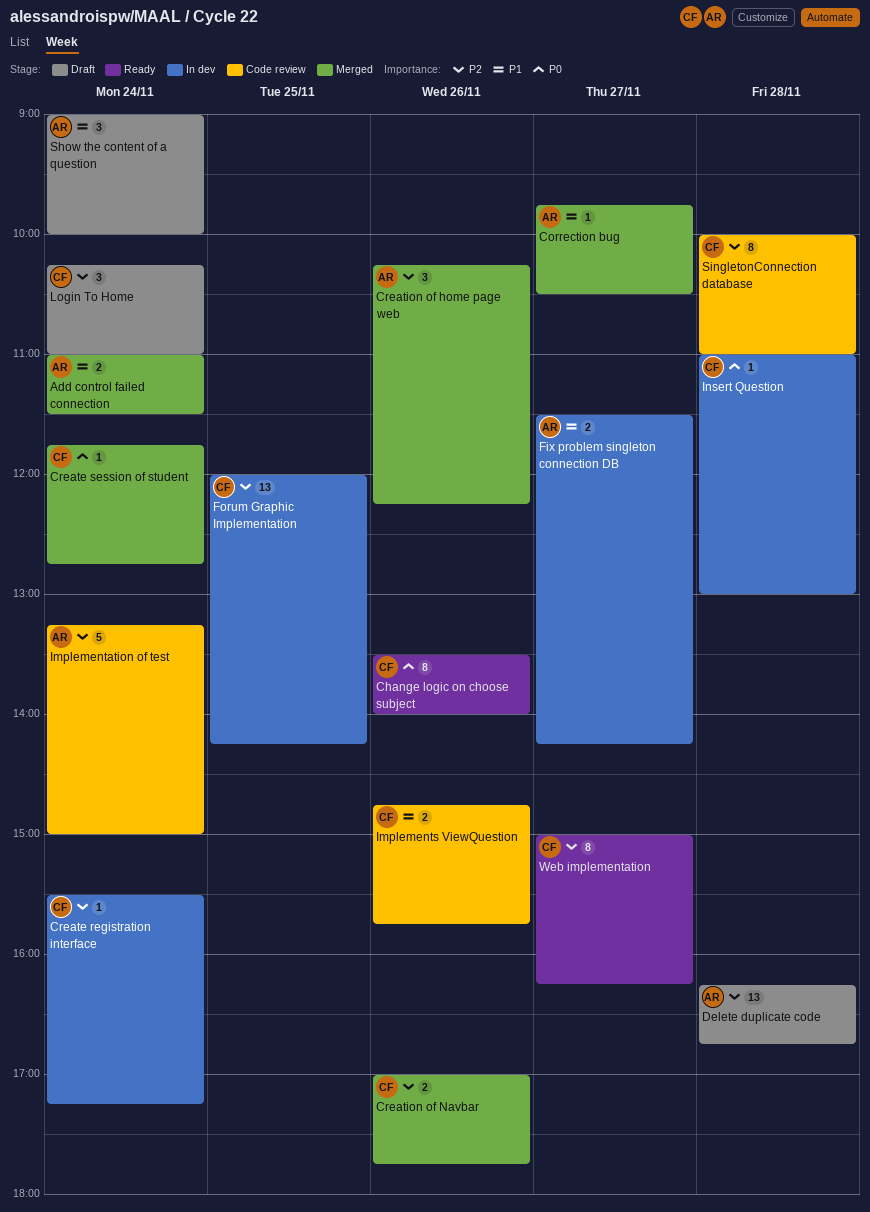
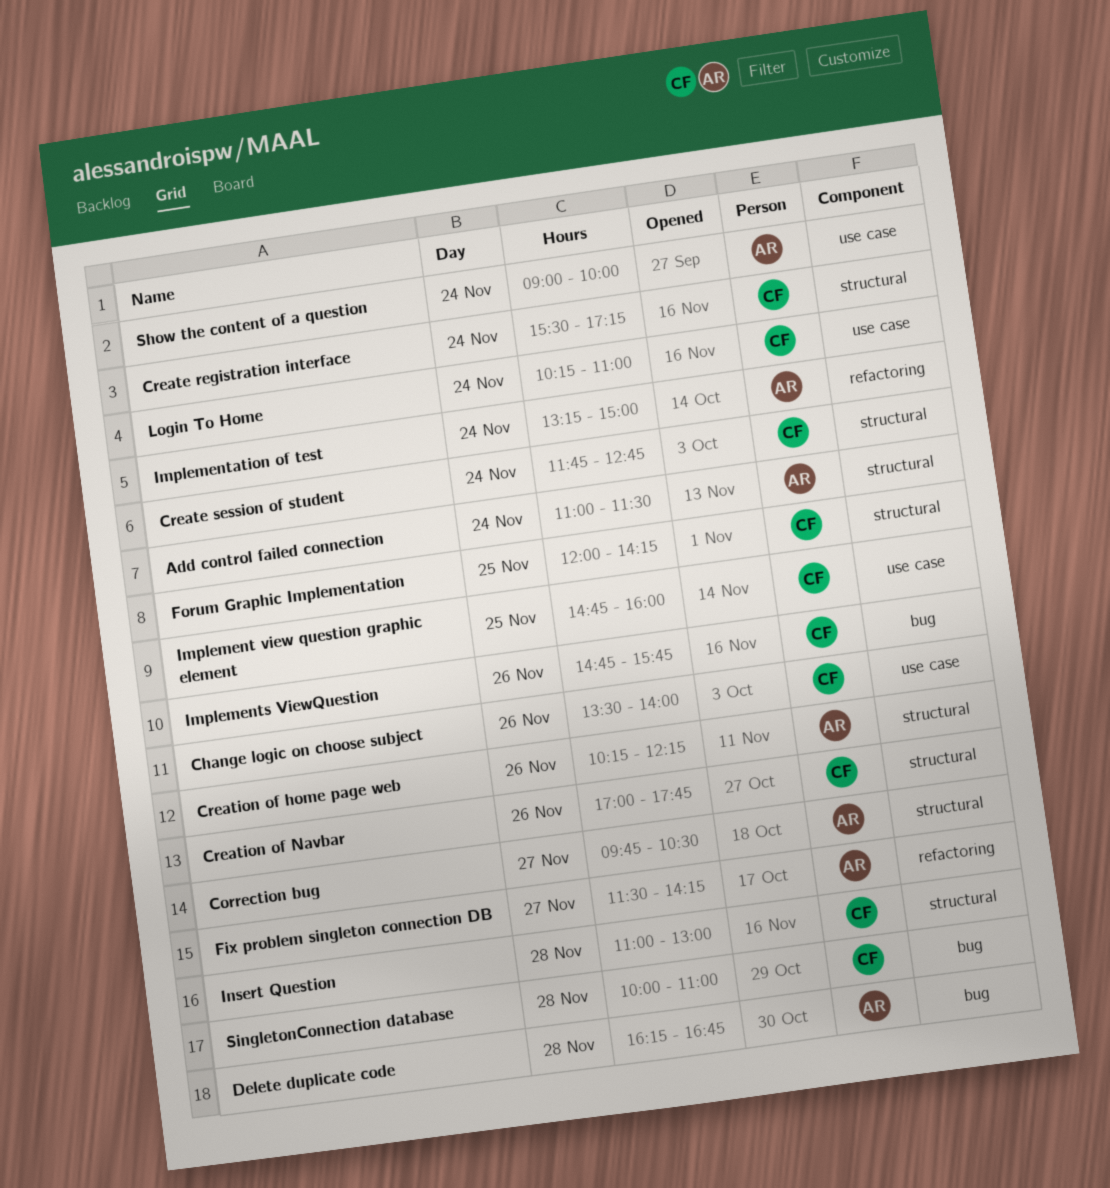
Implement view question graphic element: none -> present
Web implementation: present -> none

